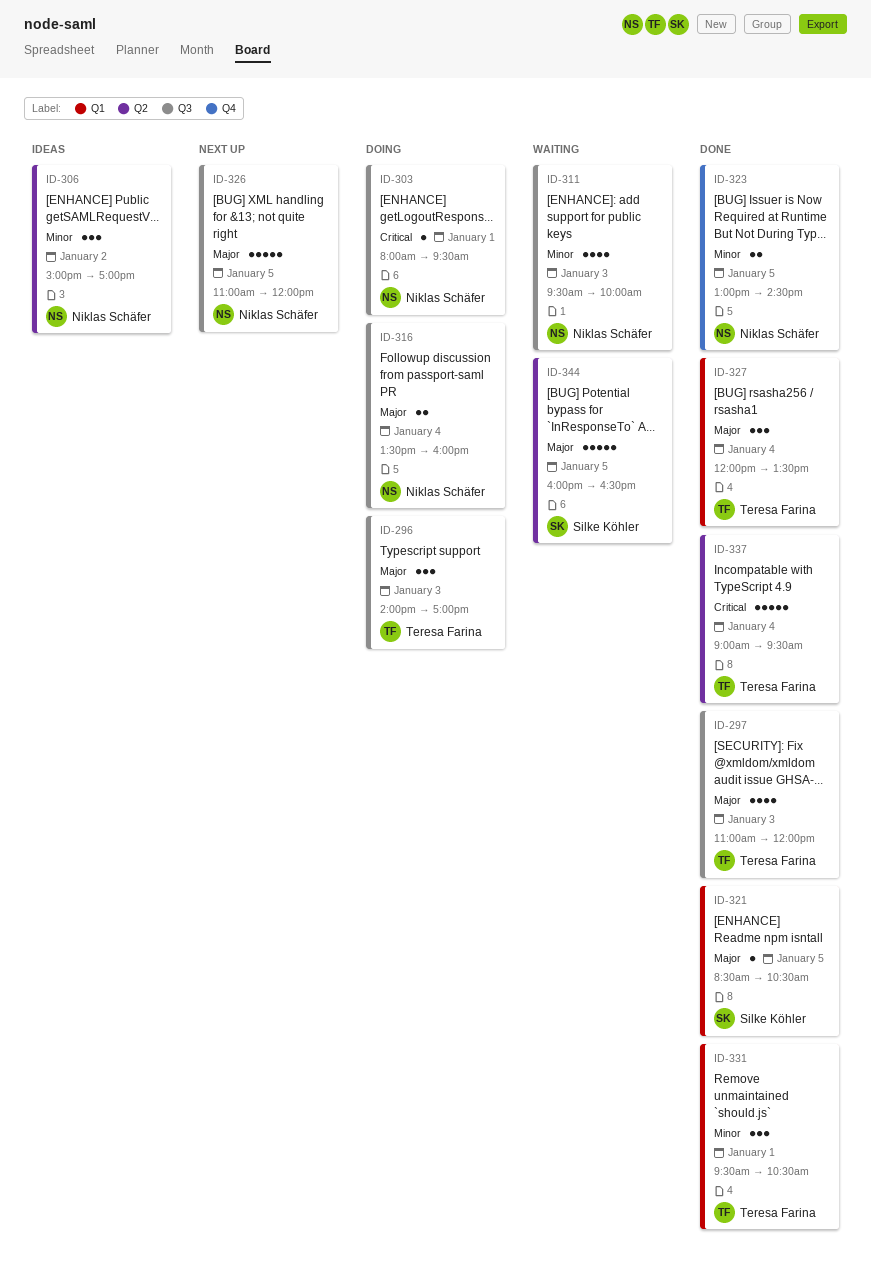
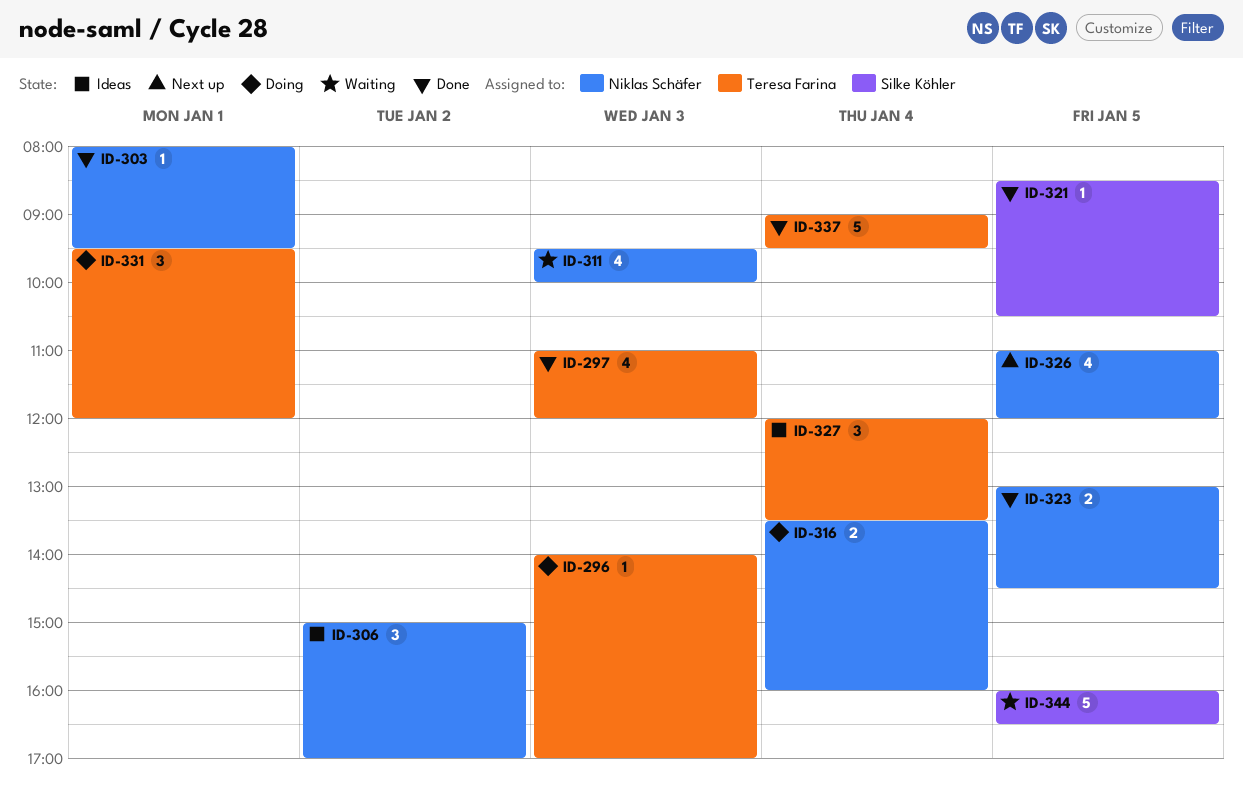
ID-296, estimate: 3 -> 1
ID-303, status: Doing -> Done
ID-326, estimate: 5 -> 4
ID-327, status: Done -> Ideas
ID-331, status: Done -> Doing
ID-331, ends: 10:30 -> 12:00

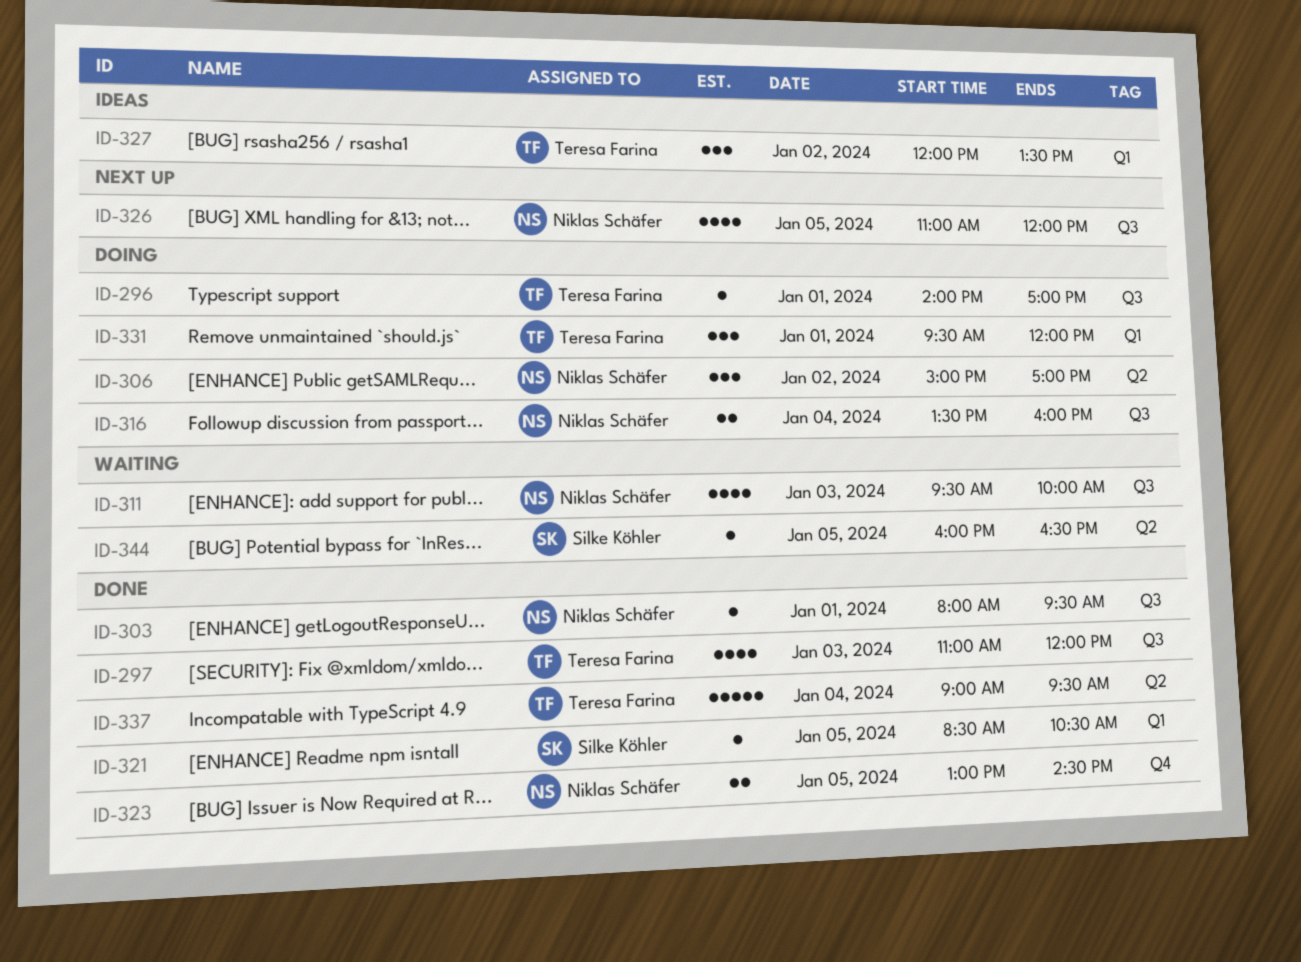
ID-296, day: Jan 3 -> Jan 1
ID-306, status: Ideas -> Doing
ID-327, day: Jan 4 -> Jan 2
ID-344, estimate: 5 -> 1

